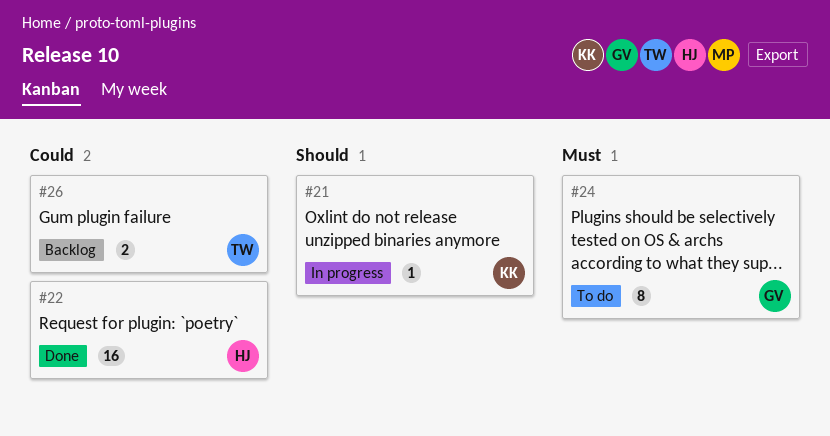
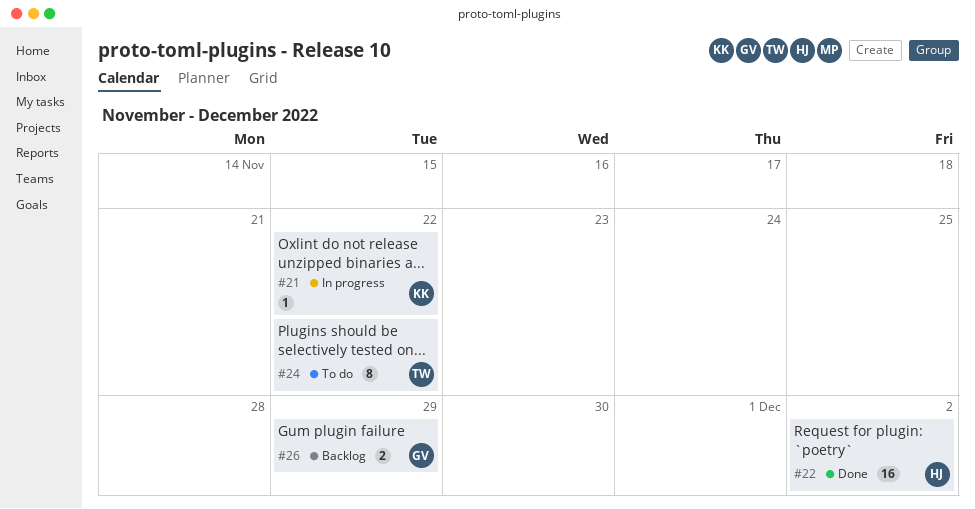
#24, owner: GV -> TW
#26, owner: TW -> GV

